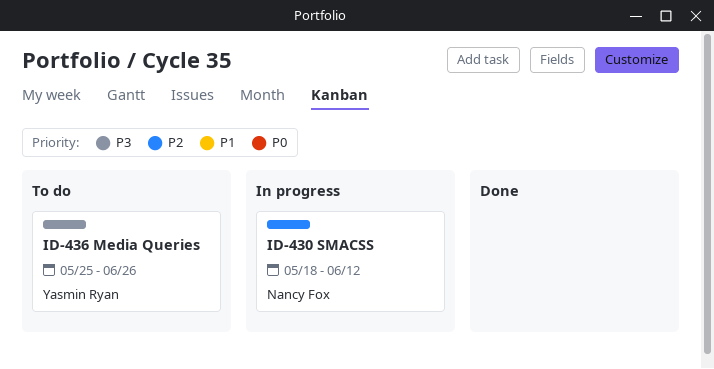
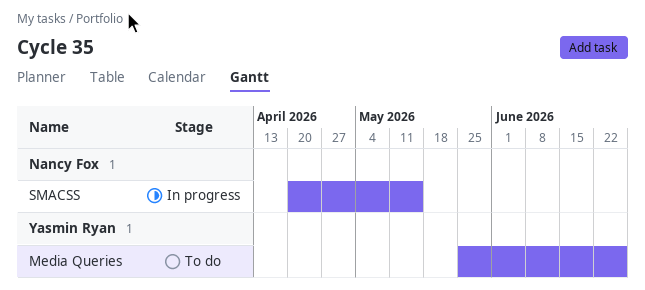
SMACSS, start: May 18 -> Apr 20
SMACSS, due: Jun 12 -> May 15

